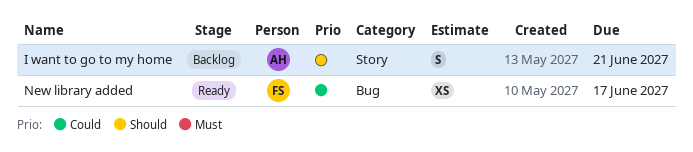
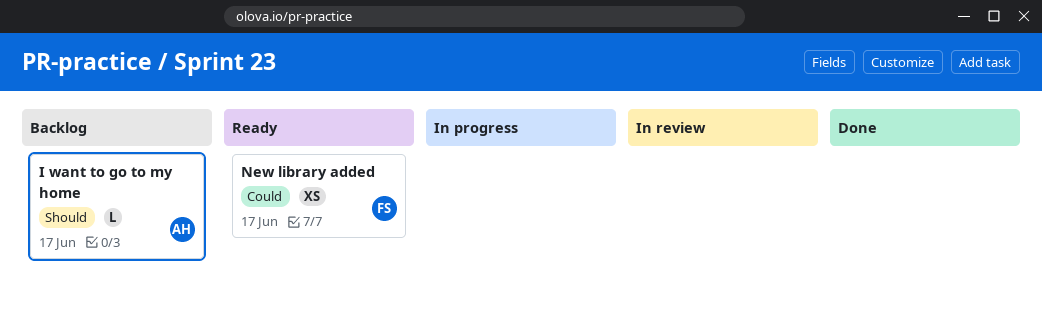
I want to go to my home, estimate: S -> L
I want to go to my home, due: Jun 21 -> Jun 17

